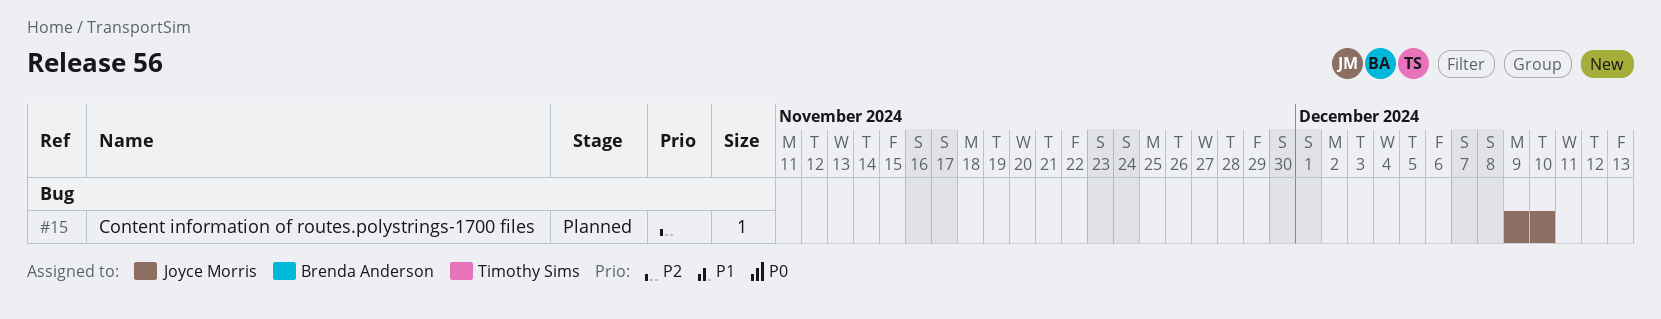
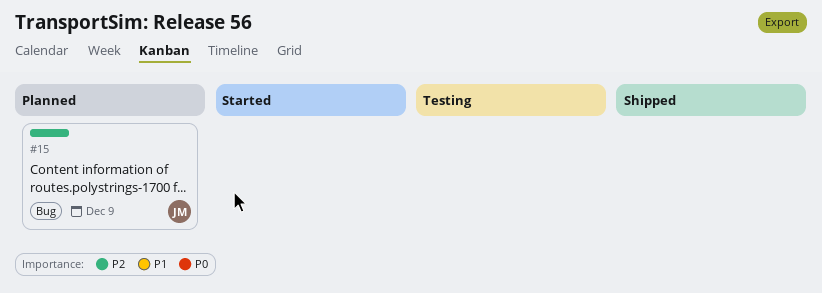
#15, due: Dec 10 -> Dec 9

